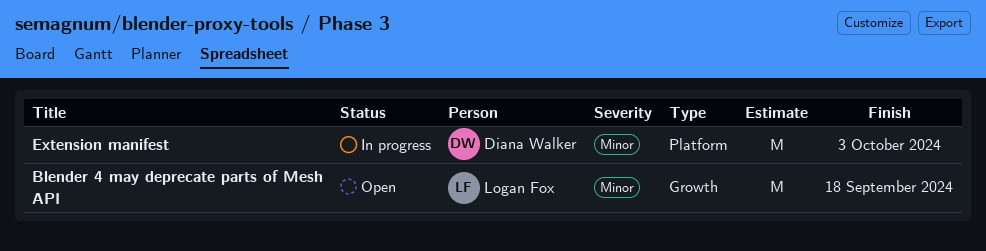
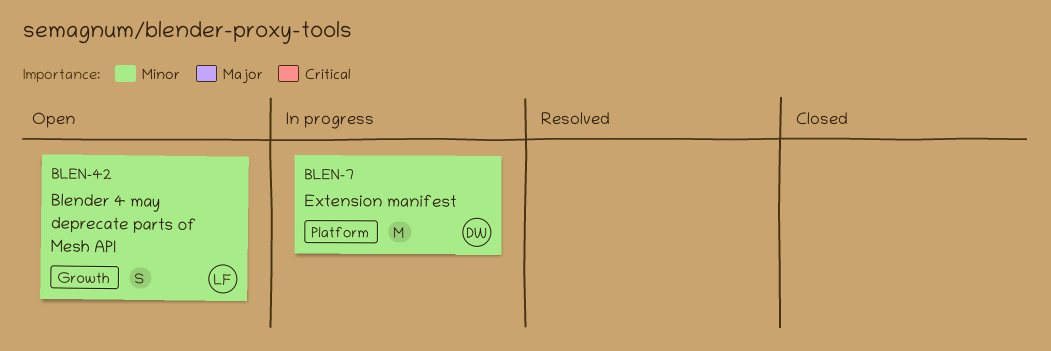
Blender 4 may deprecate parts of Mesh API, estimate: M -> S

